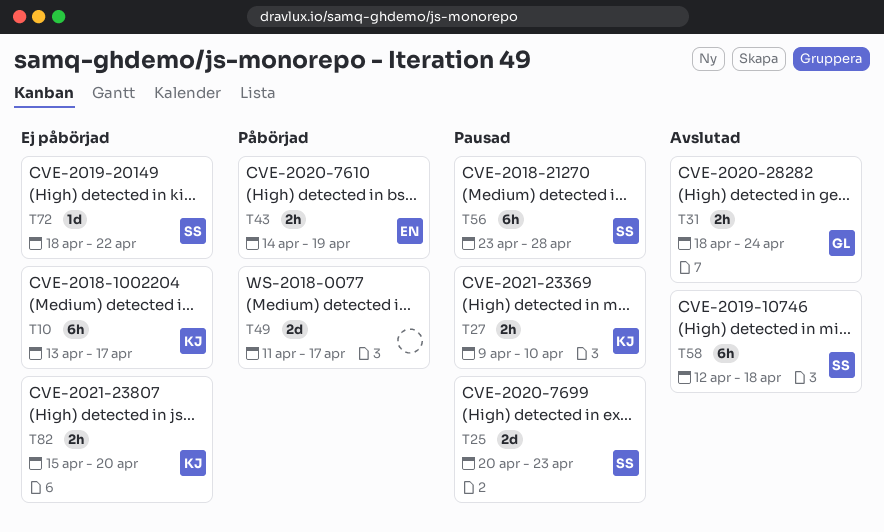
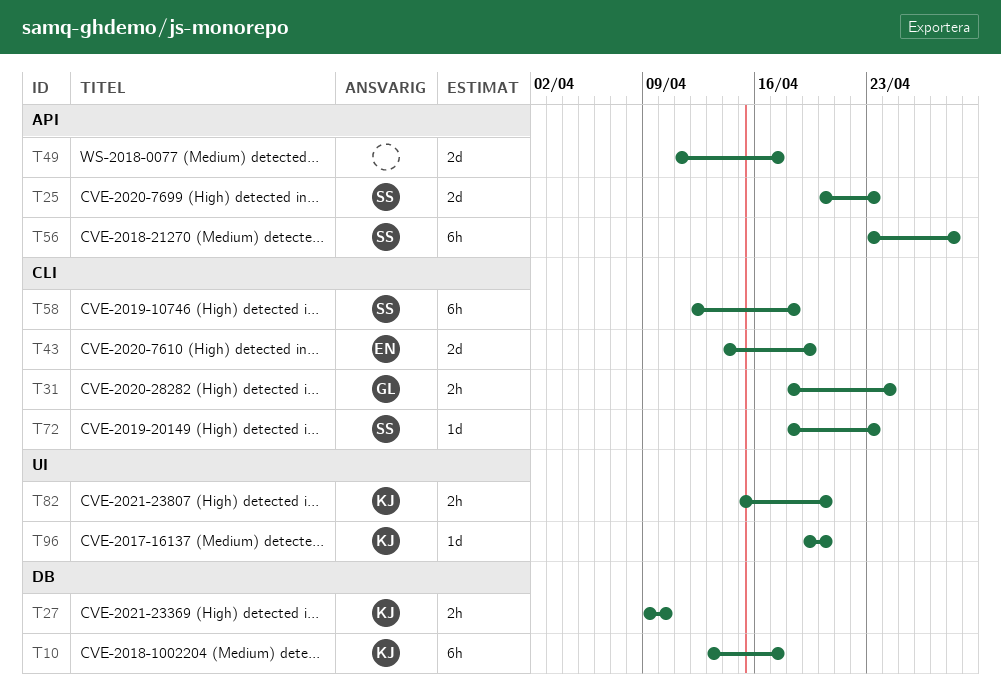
T43, estimate: 2h -> 2d
T72, due: Apr 22 -> Apr 23
T96: none -> present

